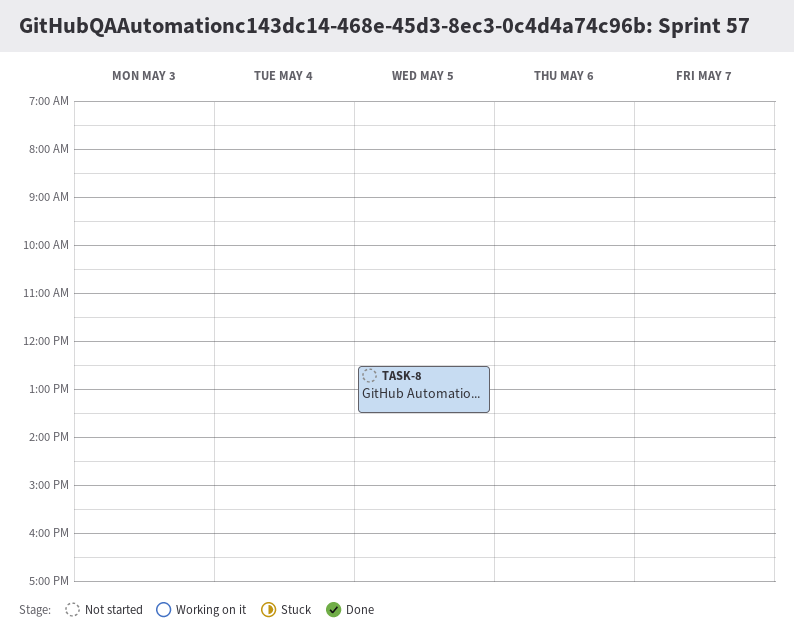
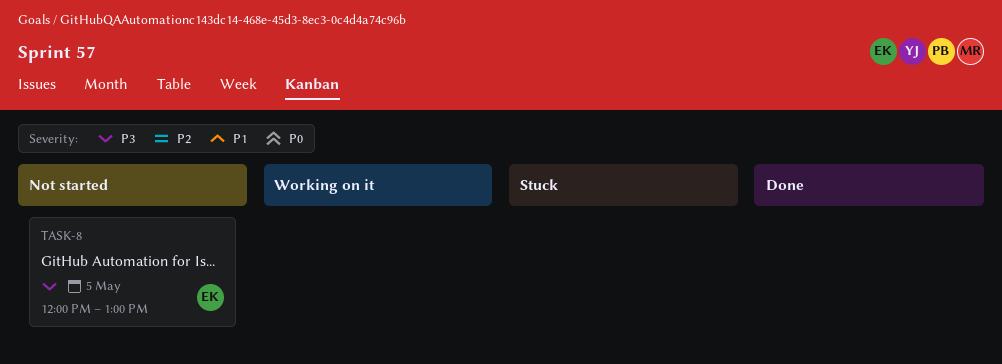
TASK-8, begins: 12:30 -> 12:00
TASK-8, ends: 13:30 -> 13:00

